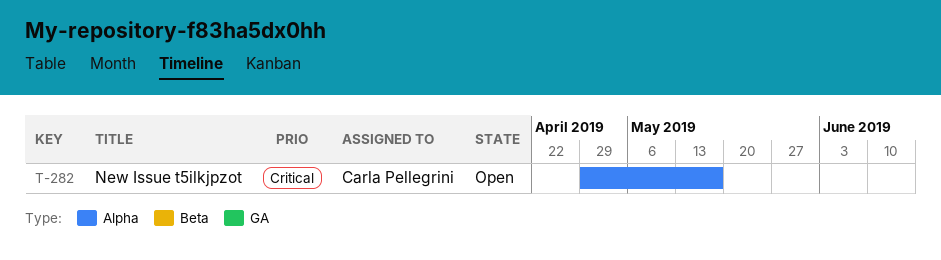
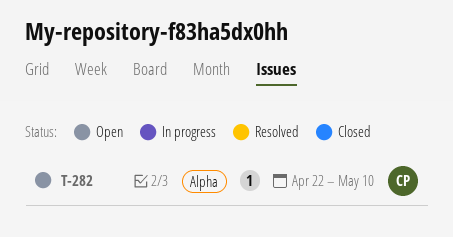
T-282, start: Apr 29 -> Apr 22
T-282, due: May 17 -> May 10

